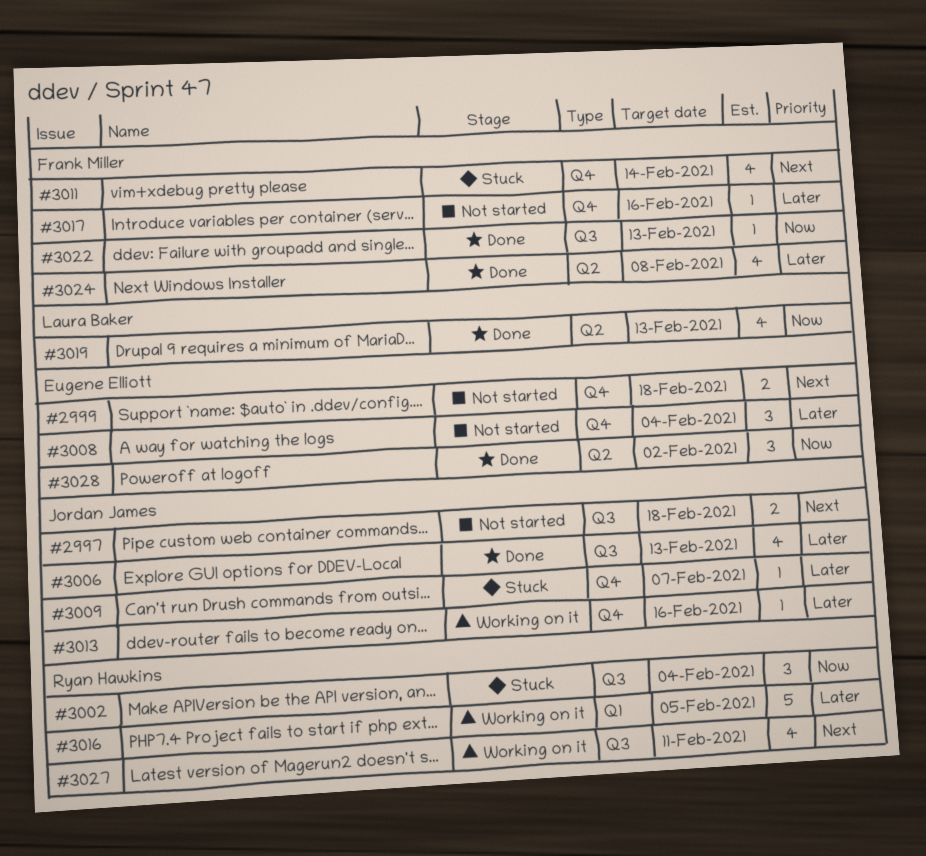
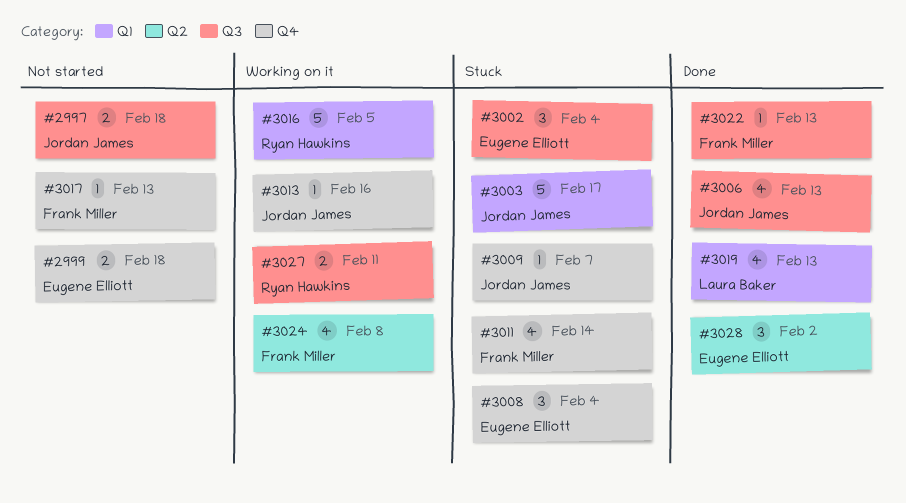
#3002, owner: Ryan Hawkins -> Eugene Elliott
#3003: none -> present
#3008, status: Not started -> Stuck
#3017, due: Feb 16 -> Feb 13
#3019, label: Q2 -> Q1
#3024, status: Done -> Working on it
#3027, estimate: 4 -> 2

